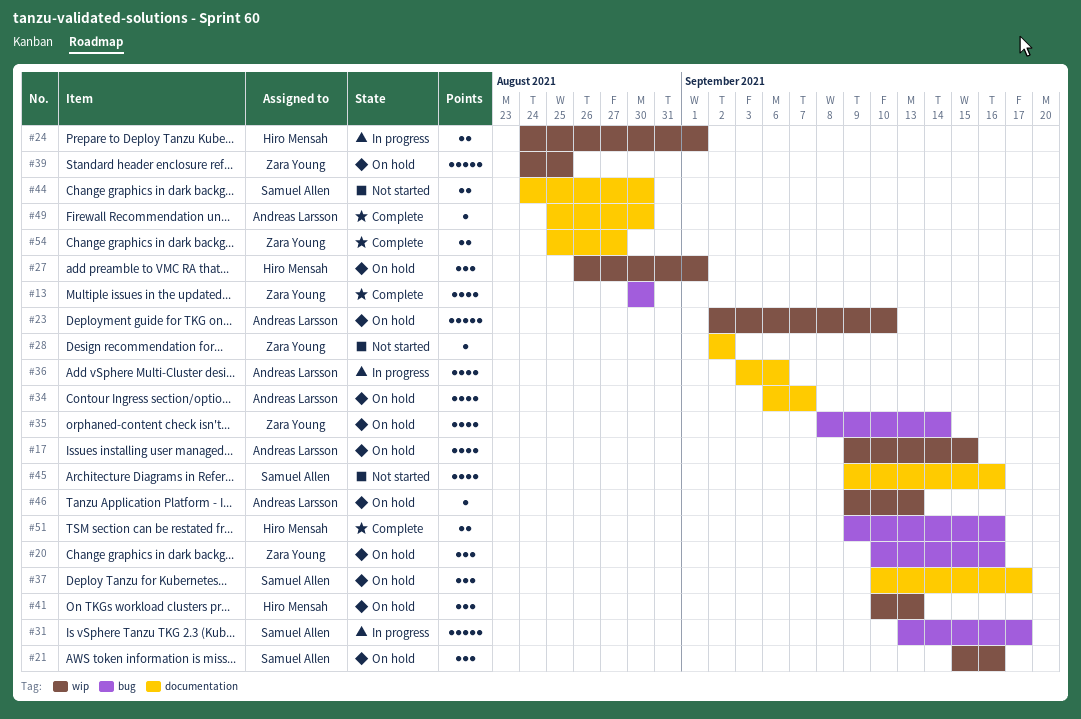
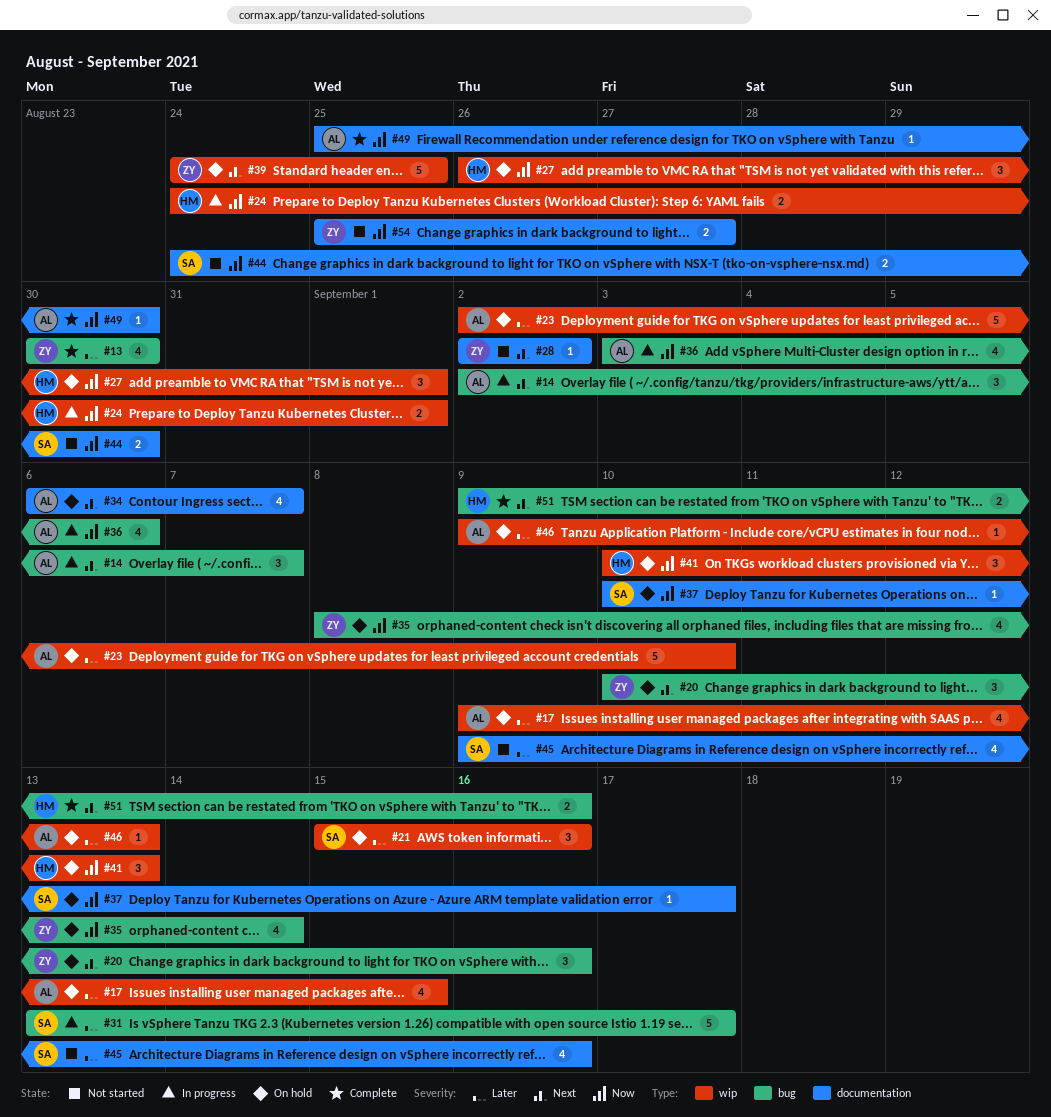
#14: none -> present
#36, label: documentation -> bug
#37, estimate: 3 -> 1
#54, status: Complete -> Not started

